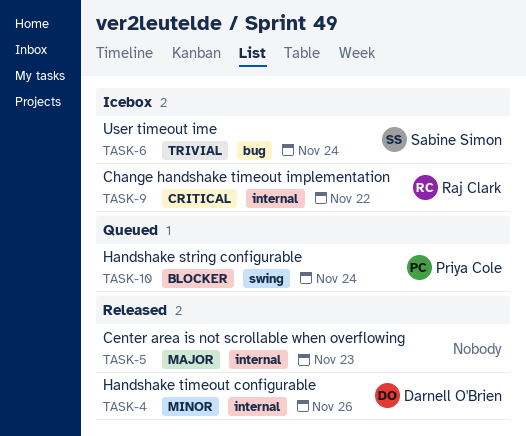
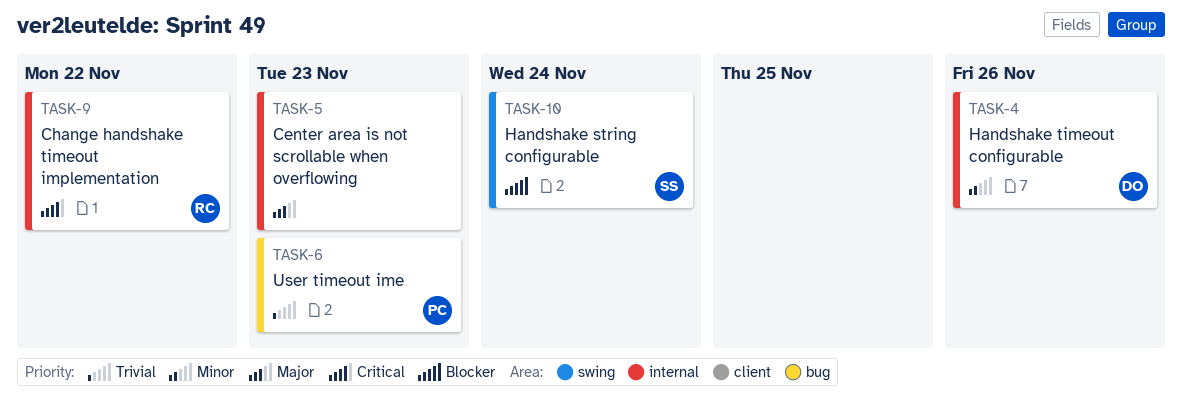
TASK-6, owner: Sabine Simon -> Priya Cole
TASK-6, due: Nov 24 -> Nov 23
TASK-10, owner: Priya Cole -> Sabine Simon

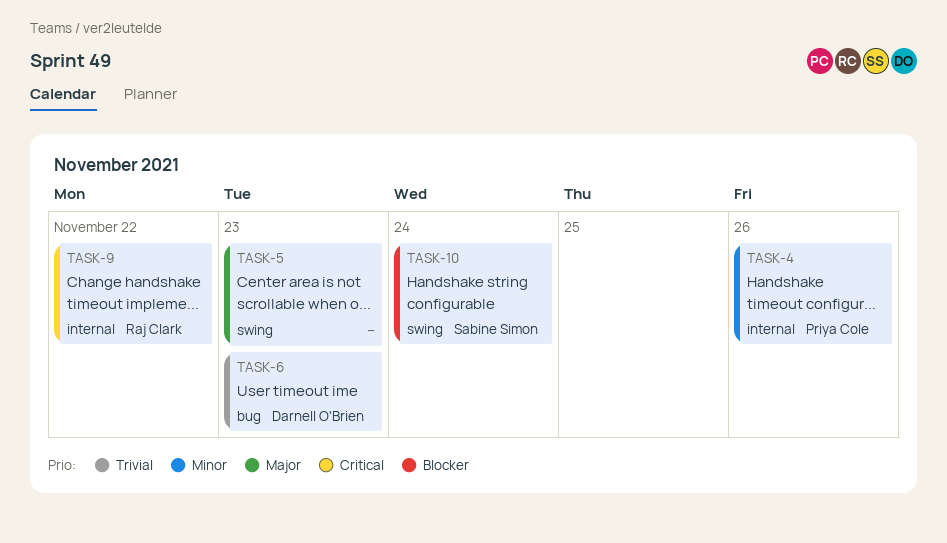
TASK-4, owner: Darnell O'Brien -> Priya Cole
TASK-5, label: internal -> swing
TASK-6, owner: Priya Cole -> Darnell O'Brien

